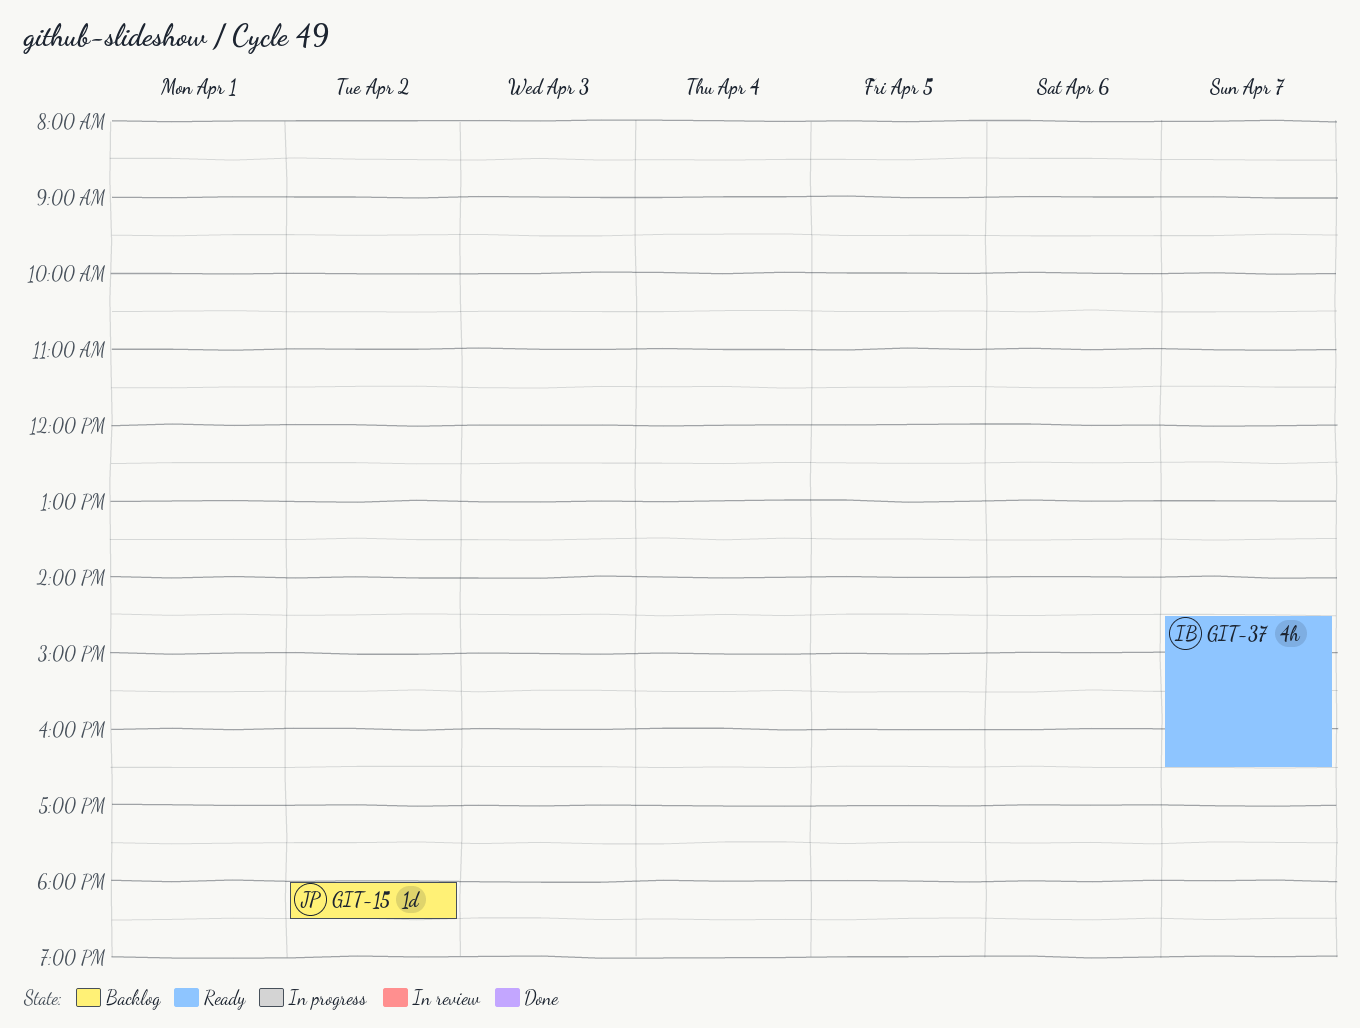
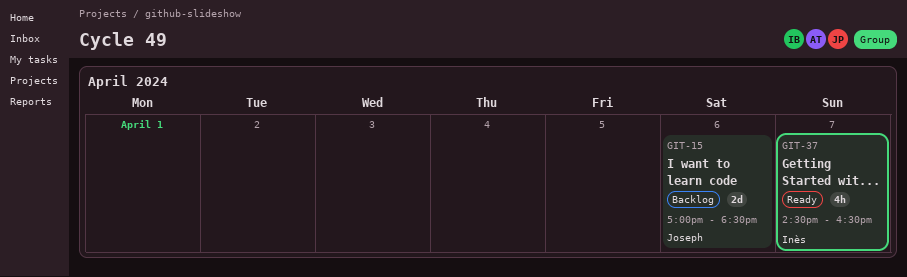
GIT-15, estimate: 1d -> 2d
GIT-15, day: Apr 2 -> Apr 6
GIT-15, begins: 18:00 -> 17:00

